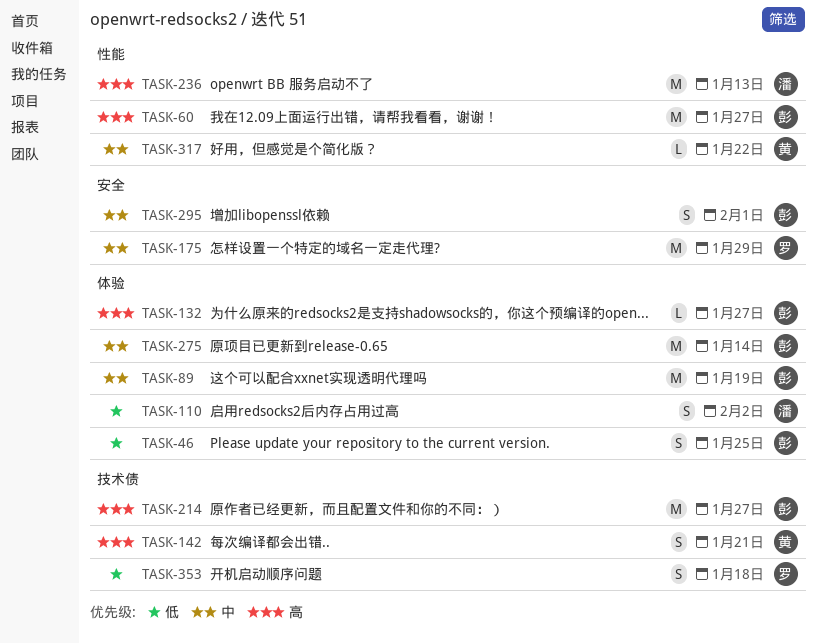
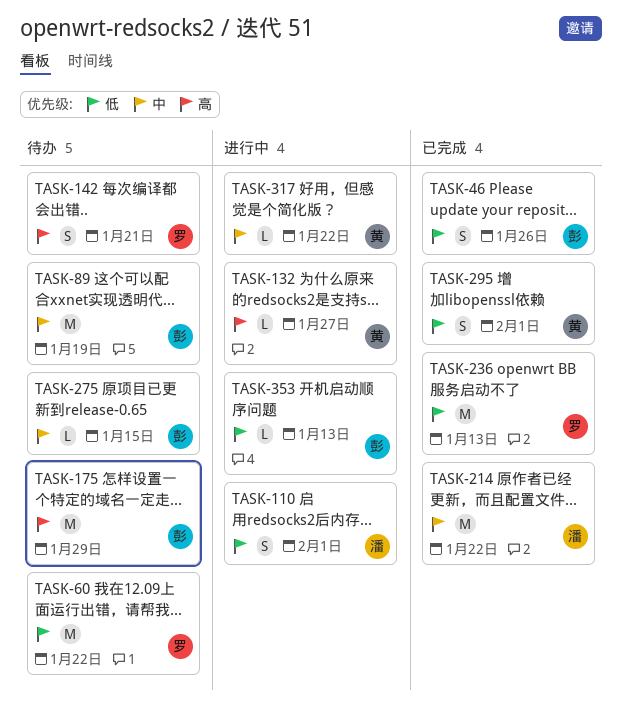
TASK-46, due: Jan 25 -> Jan 26
TASK-60, owner: 彭 -> 罗
TASK-60, priority: 高 -> 低
TASK-60, due: Jan 27 -> Jan 22
TASK-110, due: Feb 2 -> Feb 1
TASK-132, owner: 彭 -> 黄
TASK-142, owner: 黄 -> 罗
TASK-175, owner: 罗 -> 彭
TASK-175, priority: 中 -> 高
TASK-214, owner: 彭 -> 潘
TASK-214, priority: 高 -> 中
TASK-214, due: Jan 27 -> Jan 22
TASK-236, owner: 潘 -> 罗
TASK-236, priority: 高 -> 低
TASK-275, estimate: M -> L
TASK-275, due: Jan 14 -> Jan 15
TASK-295, owner: 彭 -> 黄
TASK-295, priority: 中 -> 低
TASK-353, owner: 罗 -> 彭
TASK-353, estimate: S -> L
TASK-353, due: Jan 18 -> Jan 13

